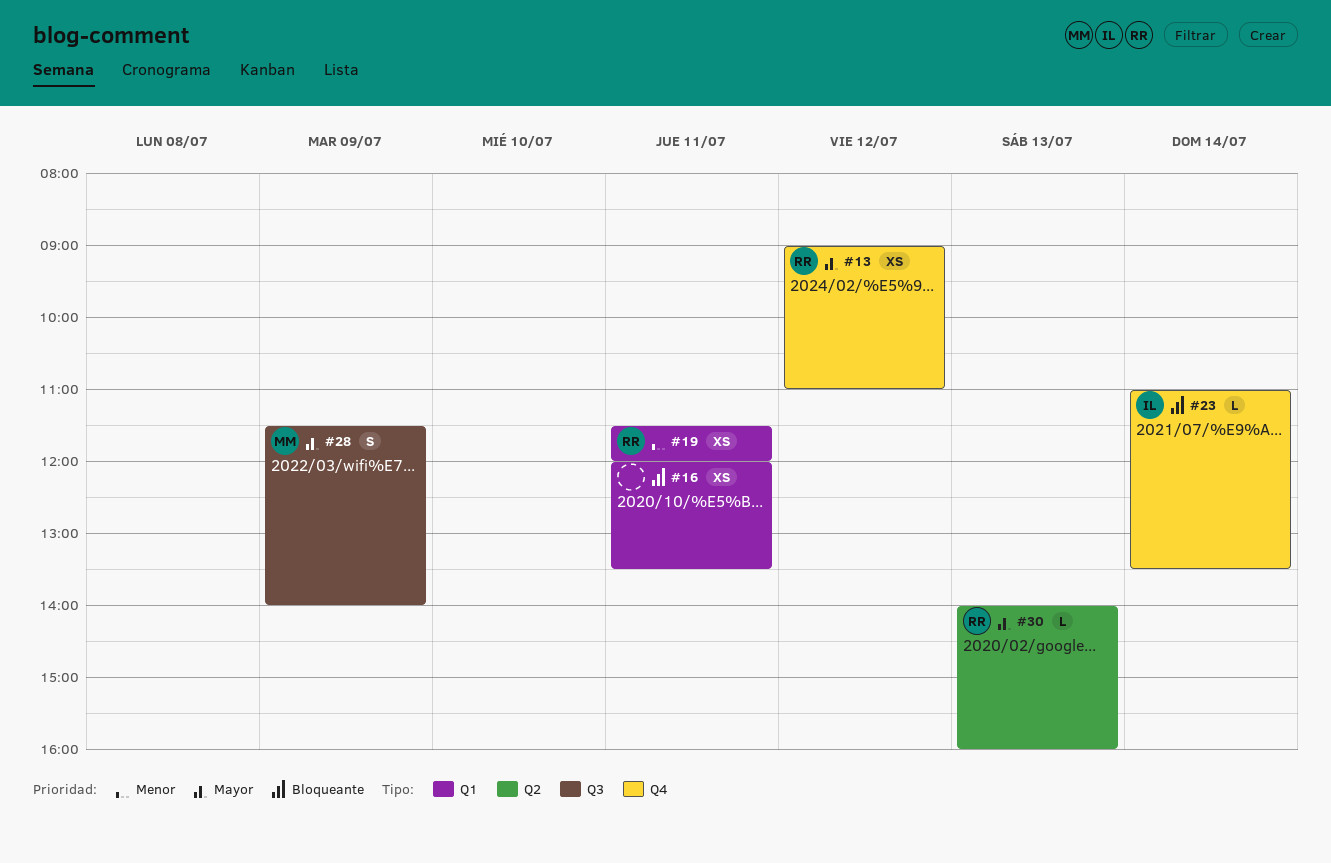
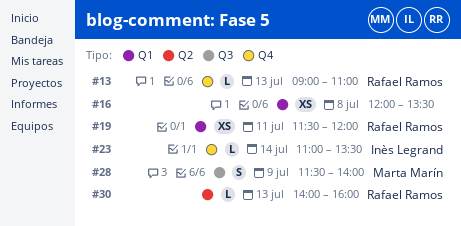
#13, estimate: XS -> L
#13, day: Jul 12 -> Jul 13
#16, day: Jul 11 -> Jul 8

